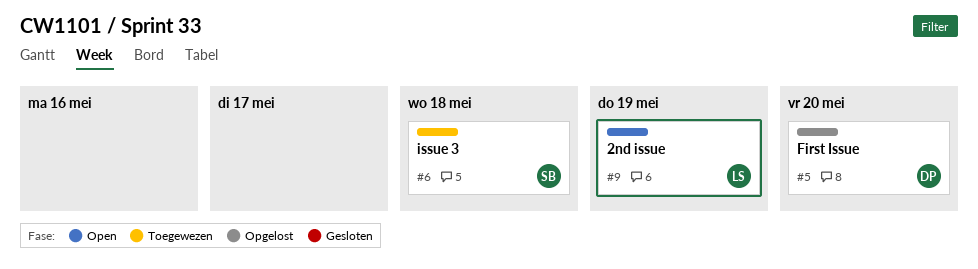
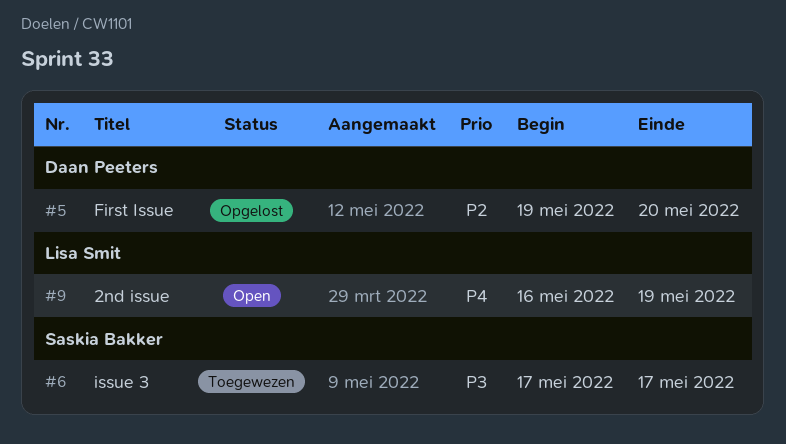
#6, due: May 18 -> May 17

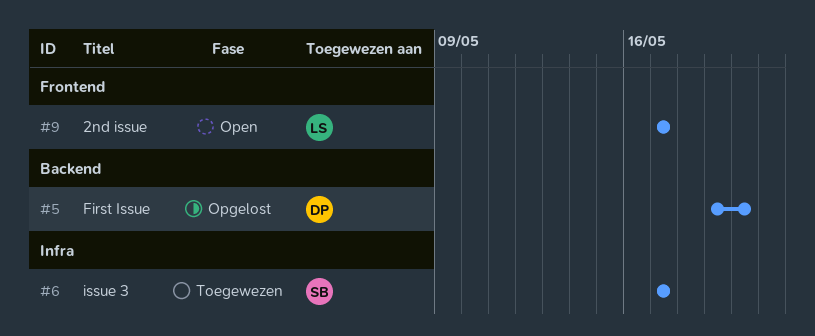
#9, start: May 16 -> May 17
#9, due: May 19 -> May 17

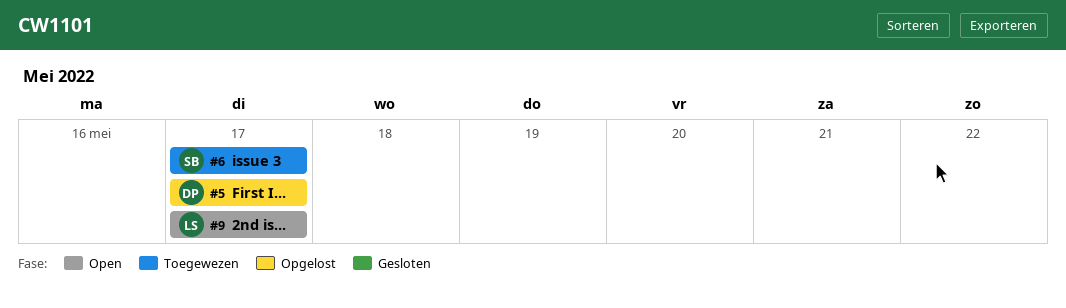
#5, start: May 19 -> May 17
#5, due: May 20 -> May 17

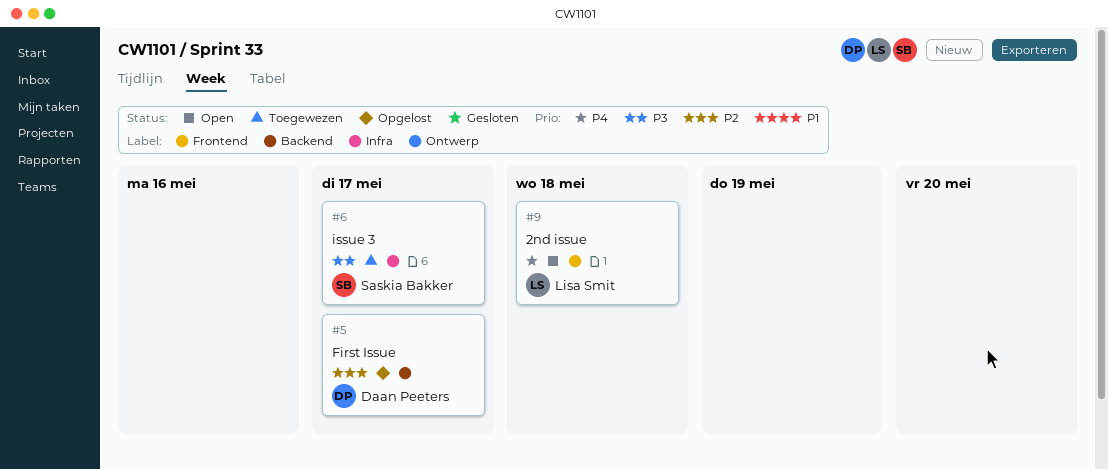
#9, due: May 17 -> May 18

